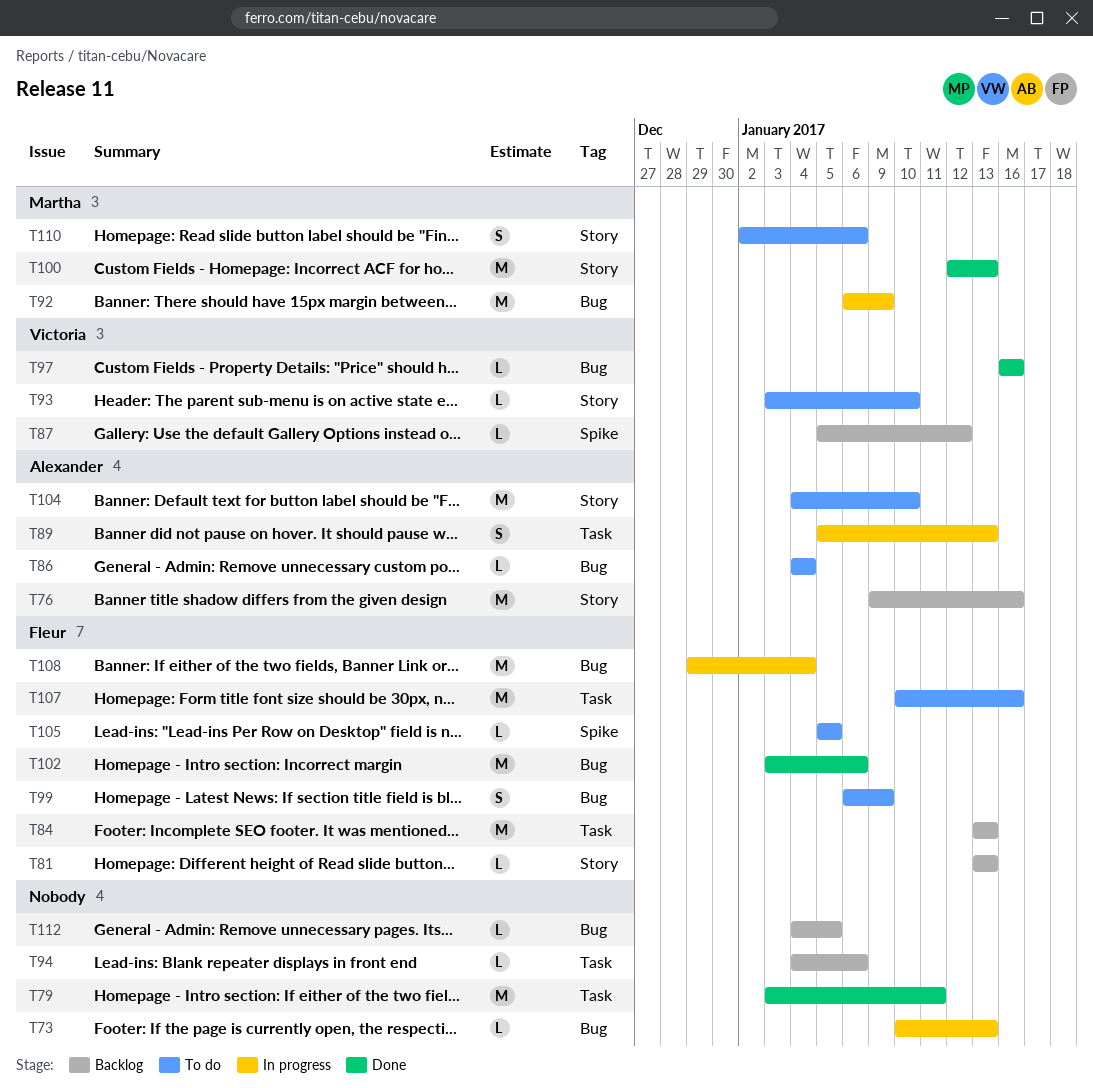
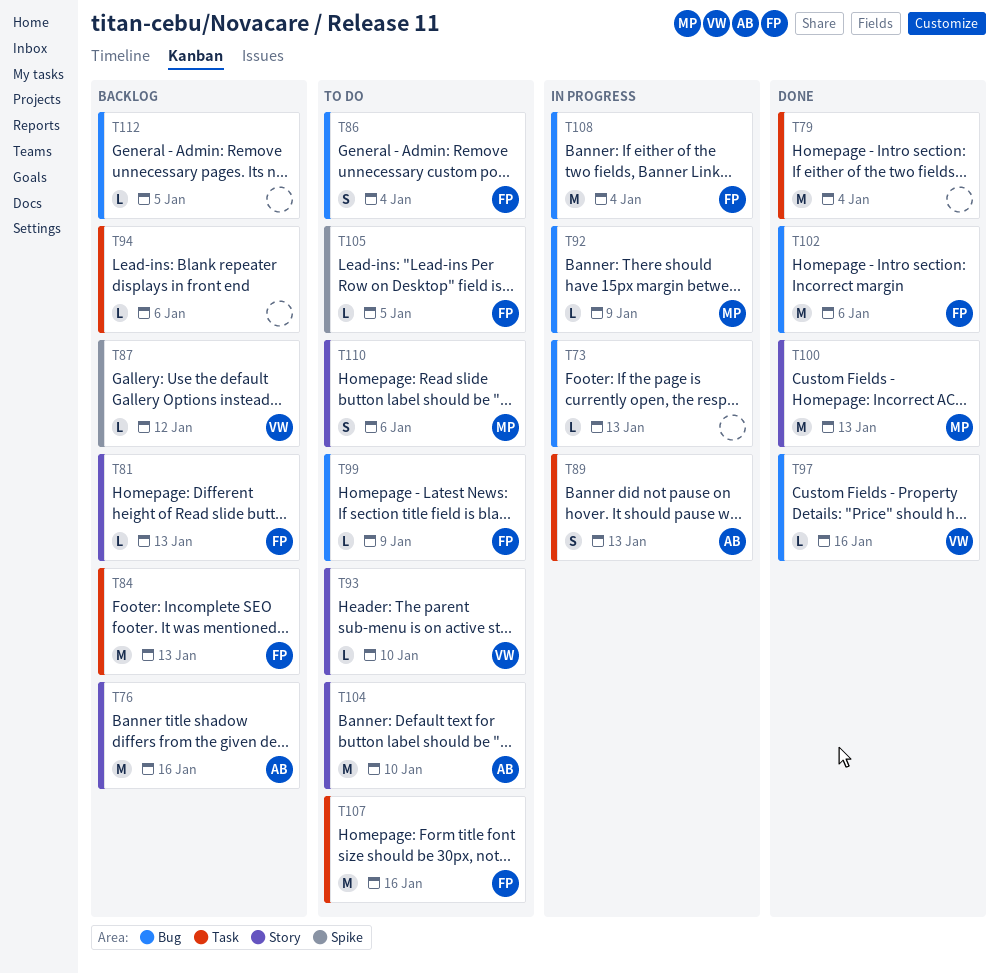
T79, due: Jan 11 -> Jan 4
T86, owner: Alexander -> Fleur
T86, estimate: L -> S
T92, estimate: M -> L
T99, estimate: S -> L

